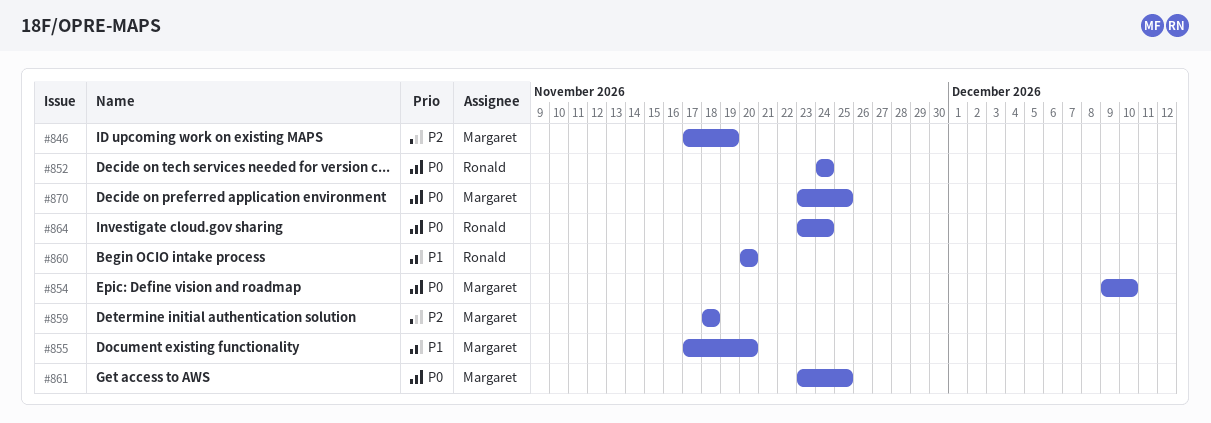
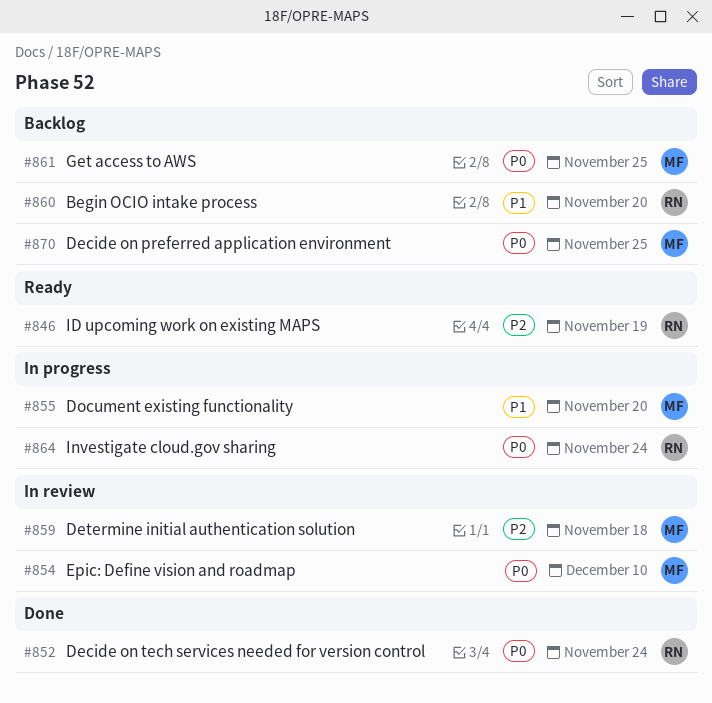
#846, owner: Margaret -> Ronald

